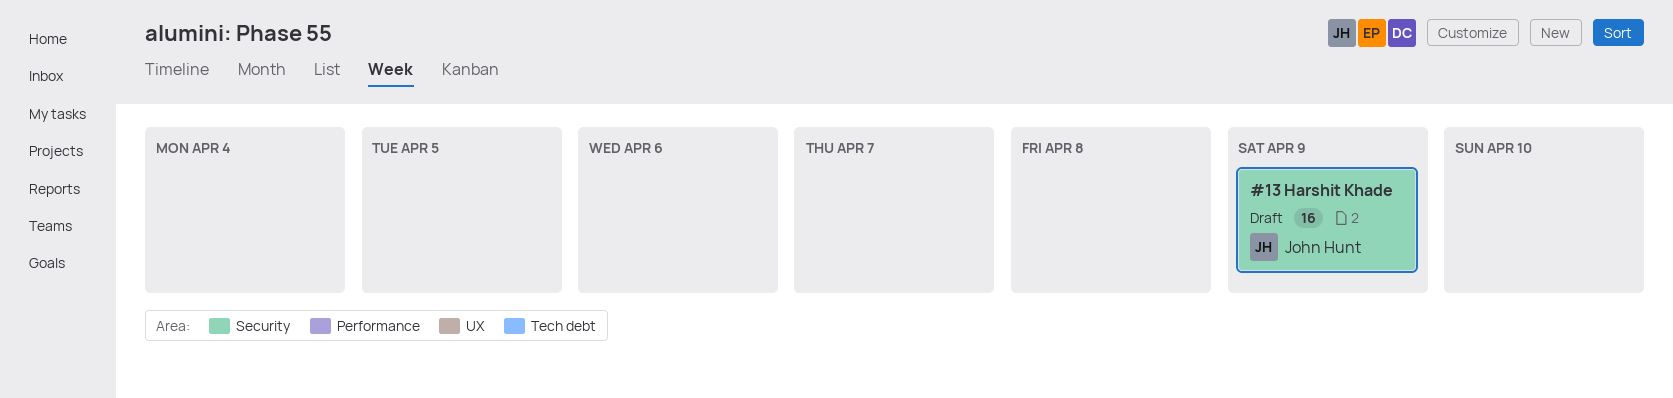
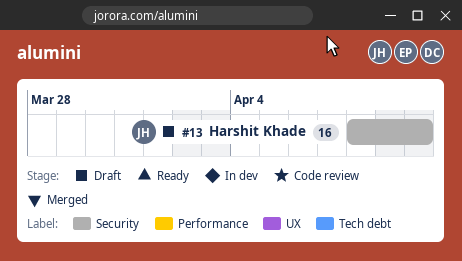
#13, due: Apr 9 -> Apr 10

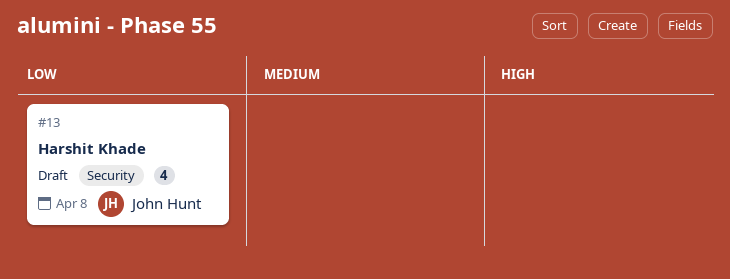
#13, estimate: 16 -> 4
#13, due: Apr 10 -> Apr 8

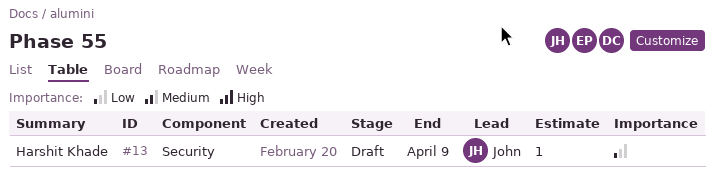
#13, estimate: 4 -> 1
#13, due: Apr 8 -> Apr 9

